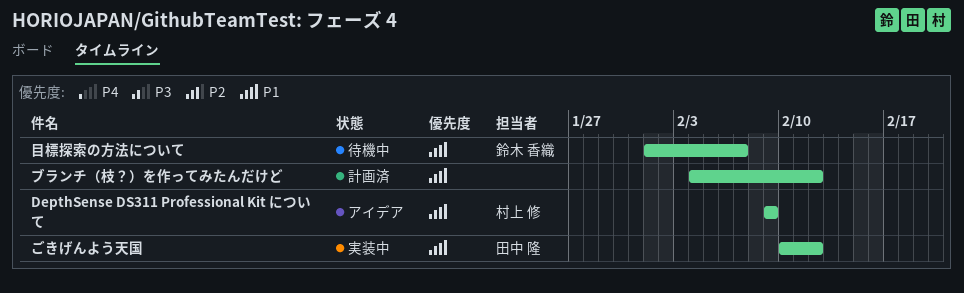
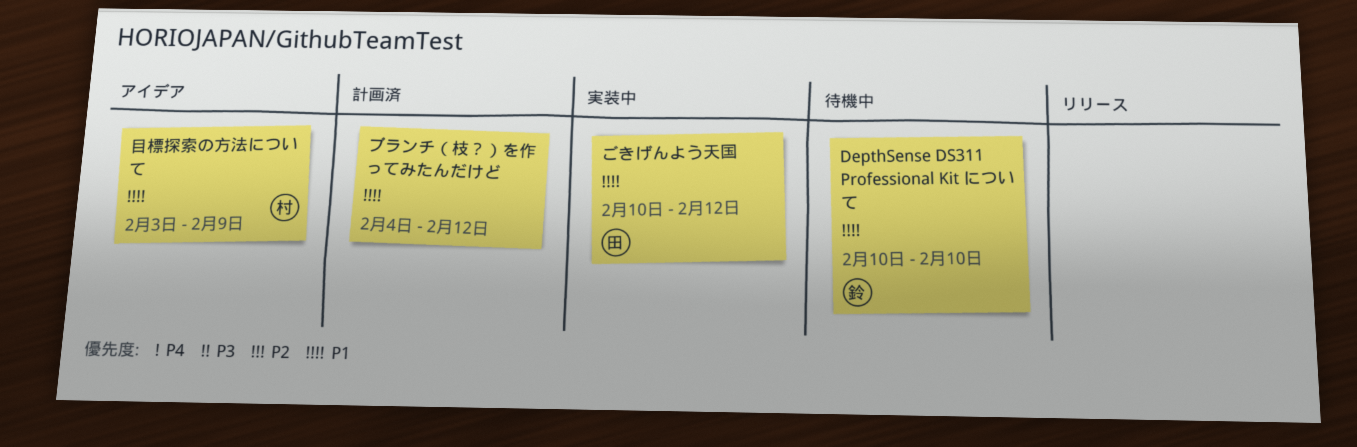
DepthSense DS311 Professional Kit について, status: アイデア -> 待機中
DepthSense DS311 Professional Kit について, owner: 村上 修 -> 鈴木 香織
DepthSense DS311 Professional Kit について, start: Feb 9 -> Feb 10
DepthSense DS311 Professional Kit について, due: Feb 9 -> Feb 10
目標探索の方法について, status: 待機中 -> アイデア
目標探索の方法について, owner: 鈴木 香織 -> 村上 修
目標探索の方法について, start: Feb 1 -> Feb 3
目標探索の方法について, due: Feb 7 -> Feb 9

